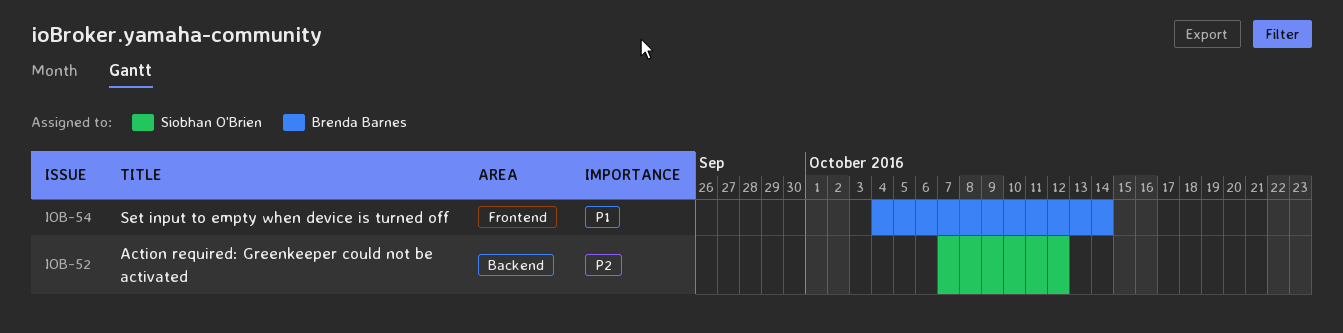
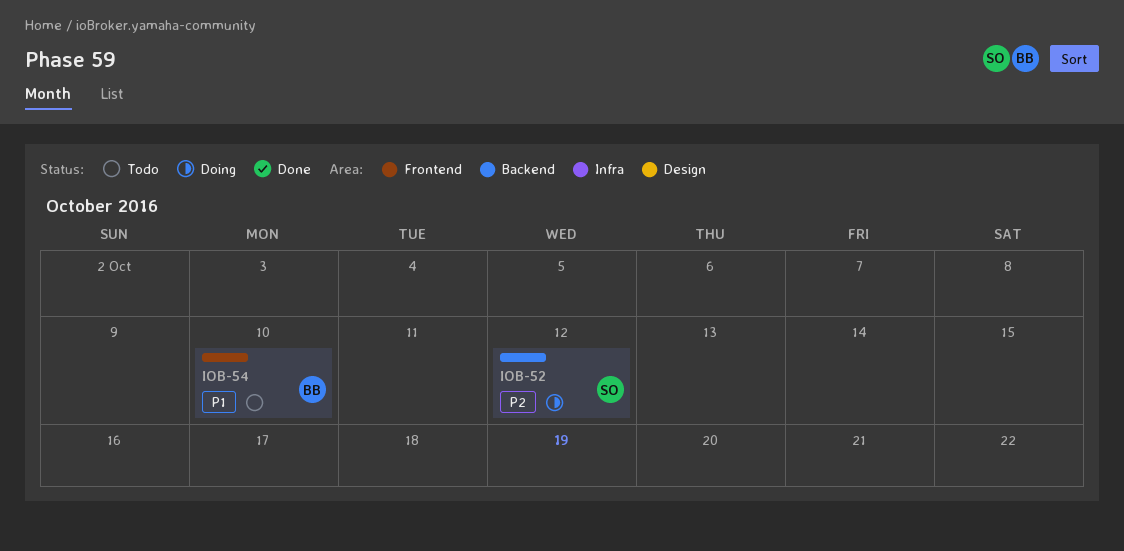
IOB-54, due: Oct 14 -> Oct 10

